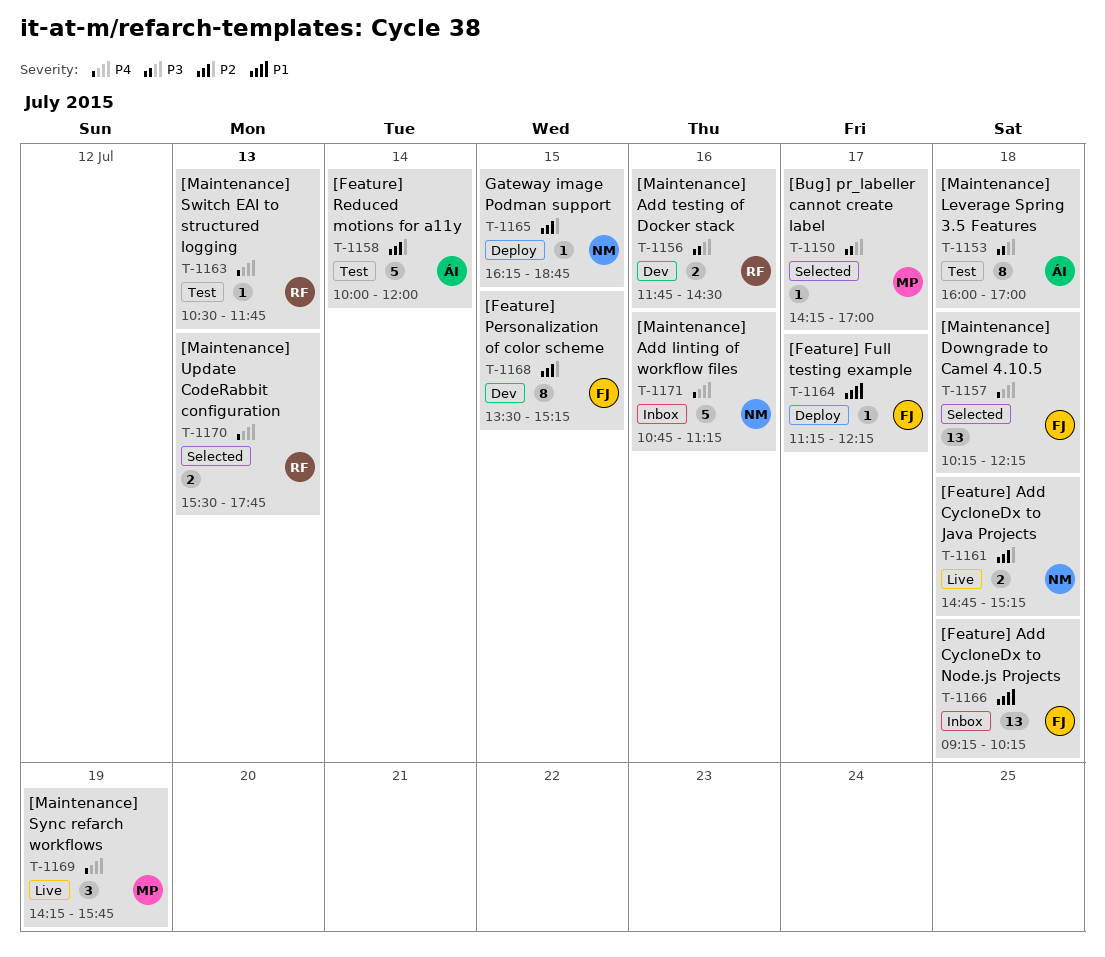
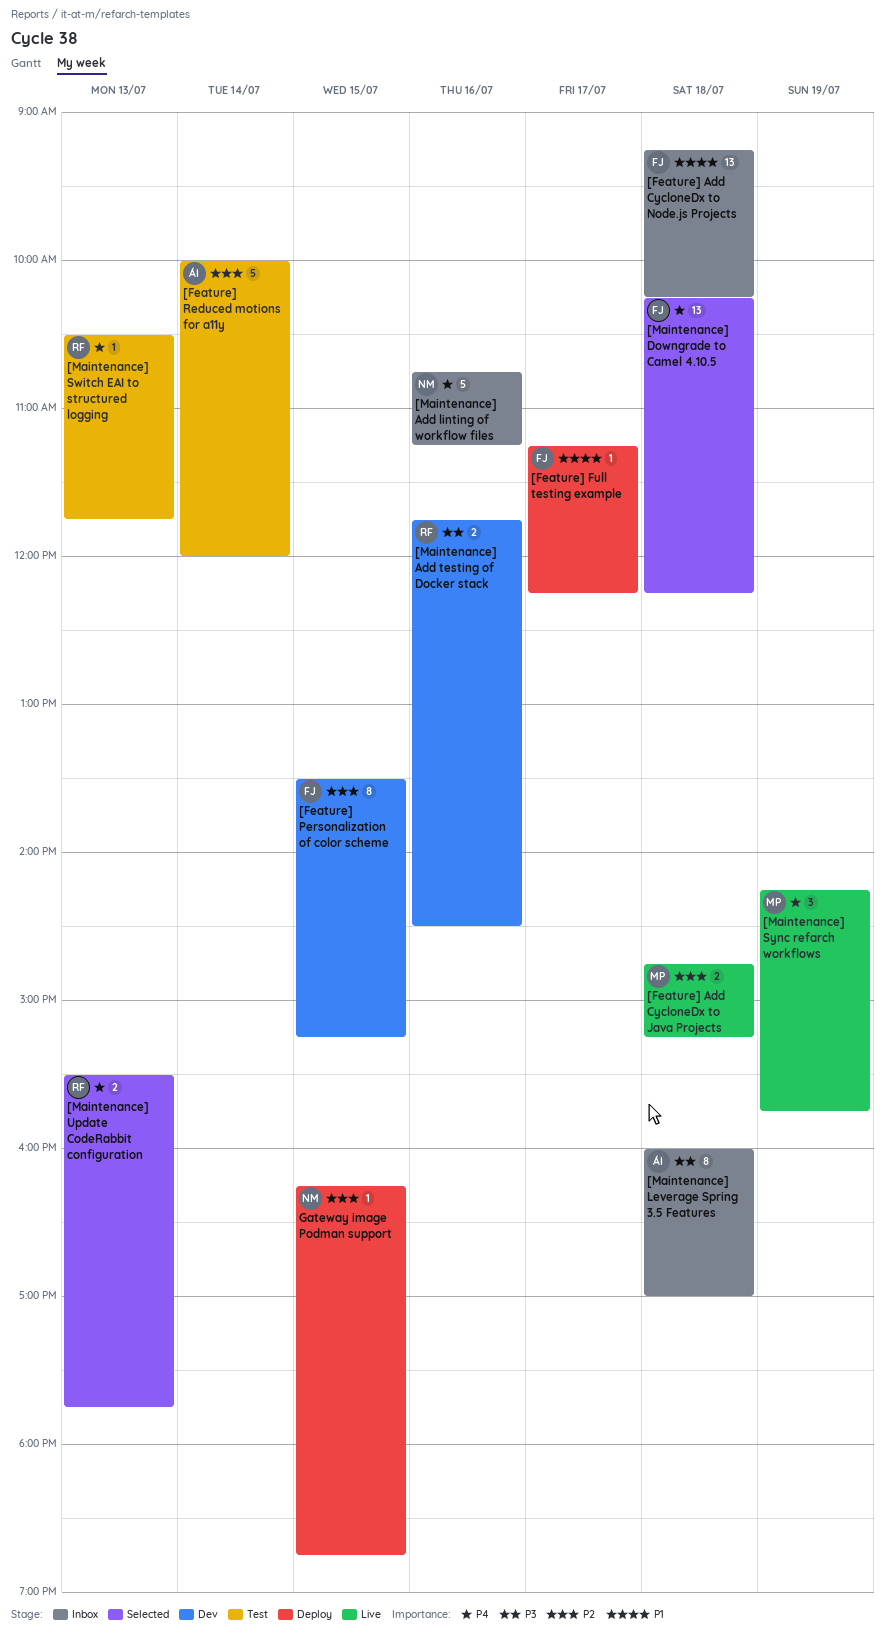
[Bug] pr_labeller cannot create label: present -> none
[Feature] Add CycloneDx to Java Projects, owner: NM -> MP
[Maintenance] Leverage Spring 3.5 Features, status: Test -> Inbox

